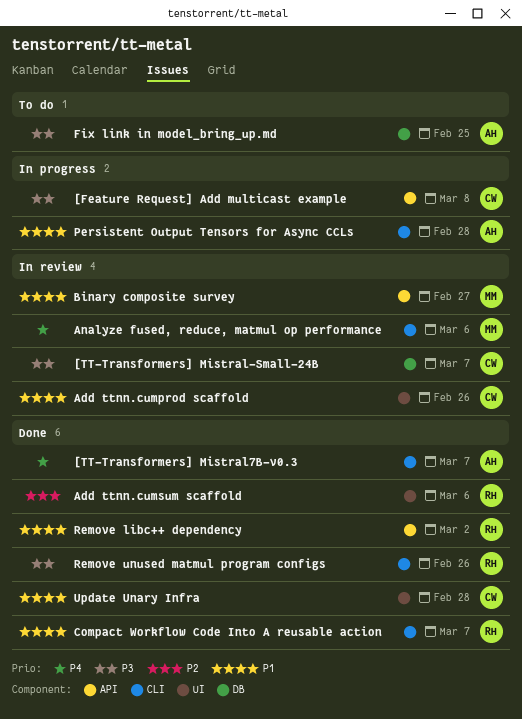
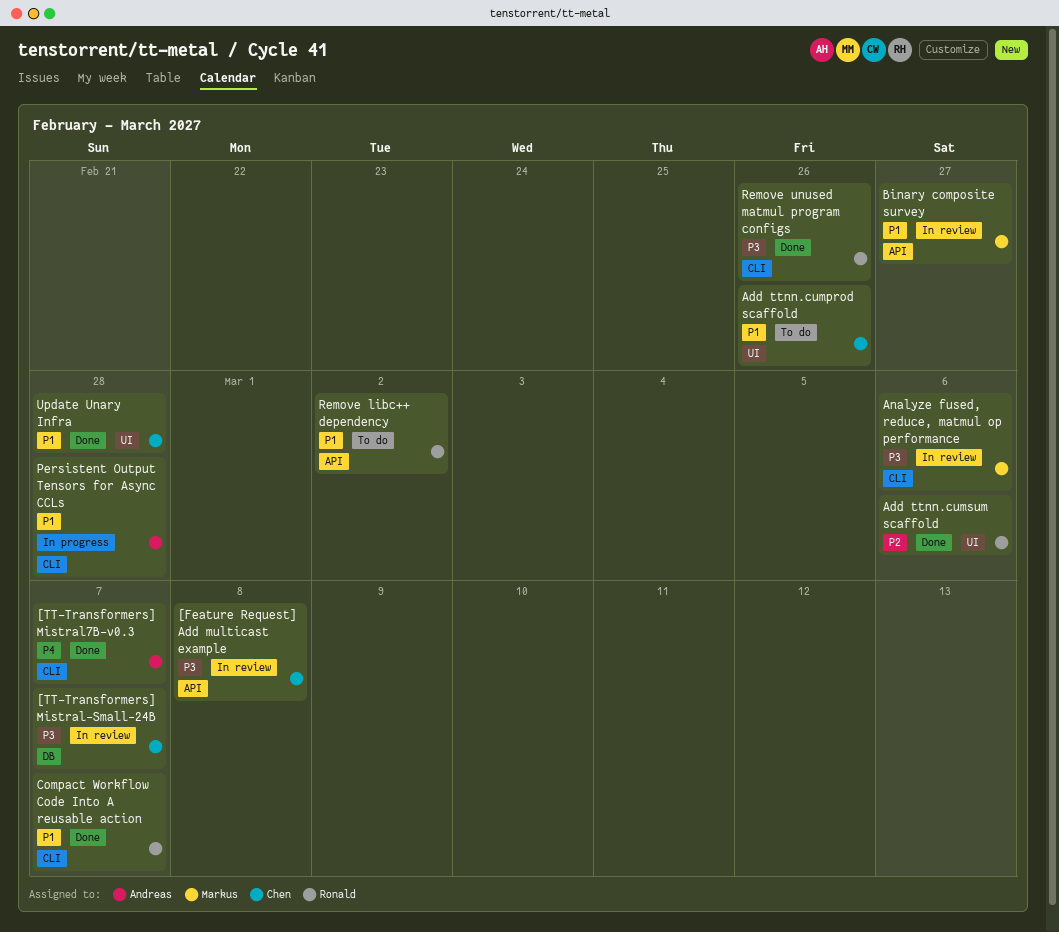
[Feature Request] Add multicast example, status: In progress -> In review
Add ttnn.cumprod scaffold, status: In review -> To do
Analyze fused, reduce, matmul op performance, priority: P4 -> P3
Fix link in model_bring_up.md: present -> none
Remove libc++ dependency, status: Done -> To do

